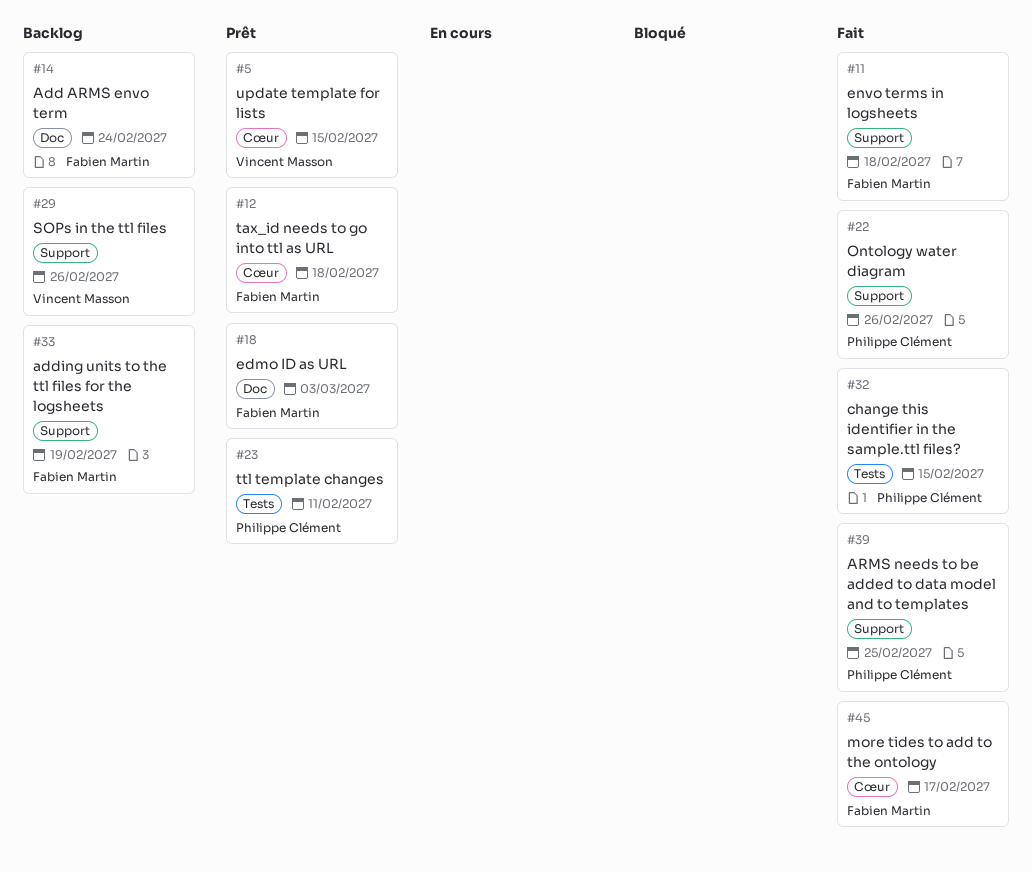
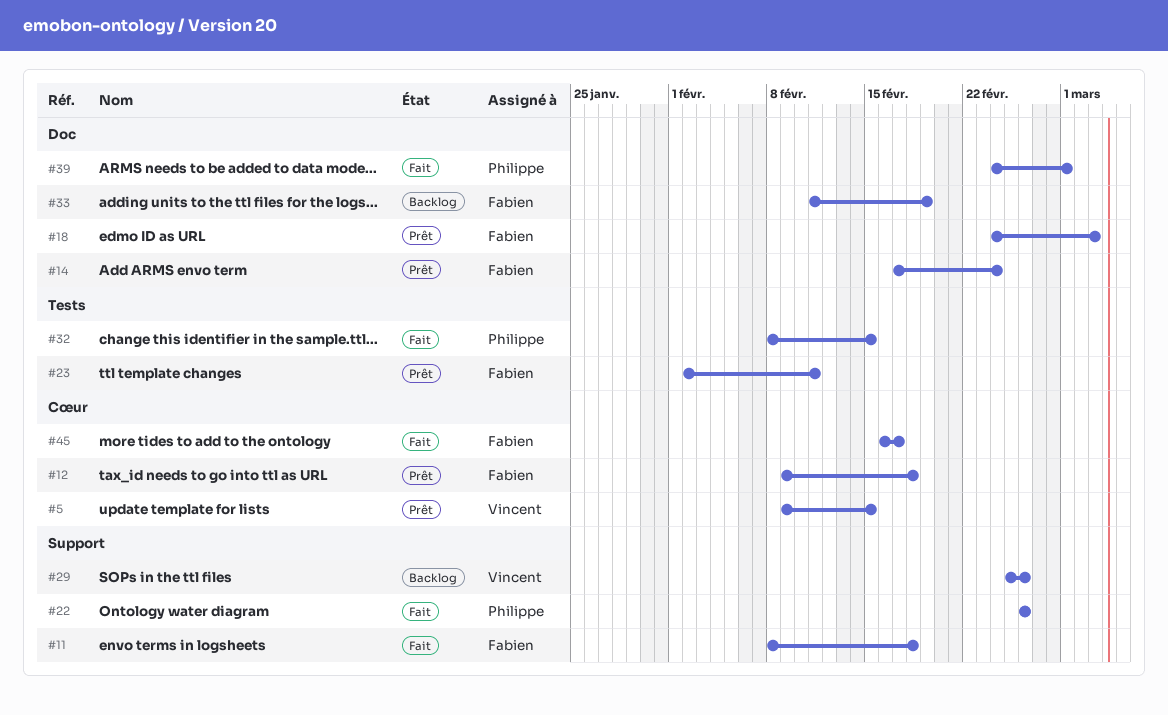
#14, status: Backlog -> Prêt
#23, owner: Philippe Clément -> Fabien Martin
#33, label: Support -> Doc
#39, label: Support -> Doc
#39, due: Feb 25 -> Mar 1

